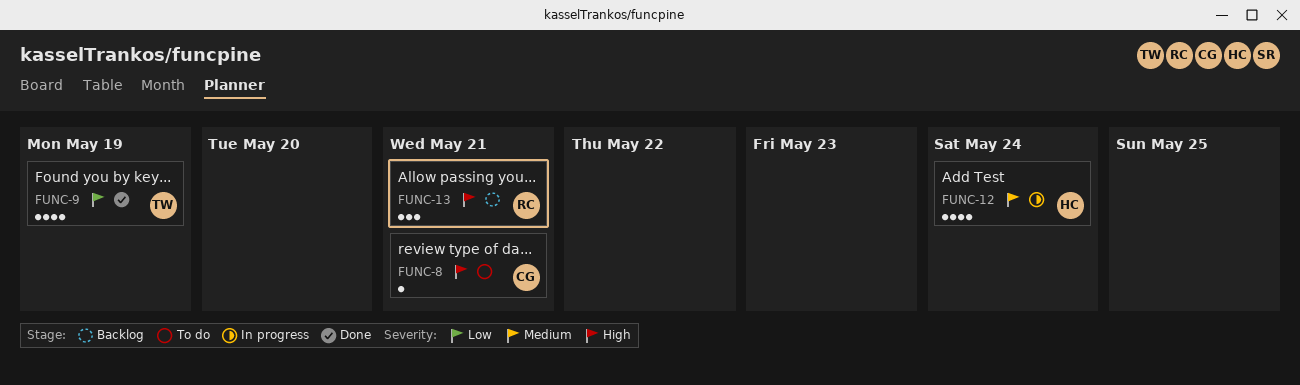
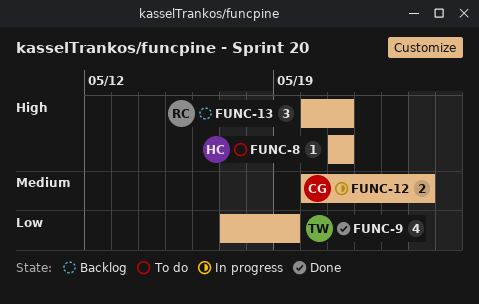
FUNC-8, owner: CG -> HC
FUNC-12, owner: HC -> CG
FUNC-12, estimate: 4 -> 2

